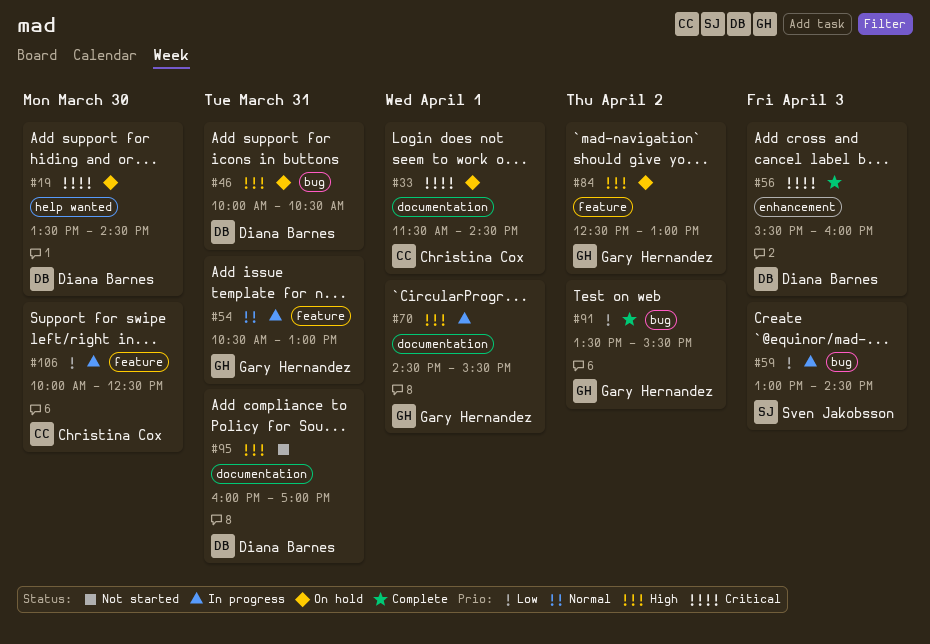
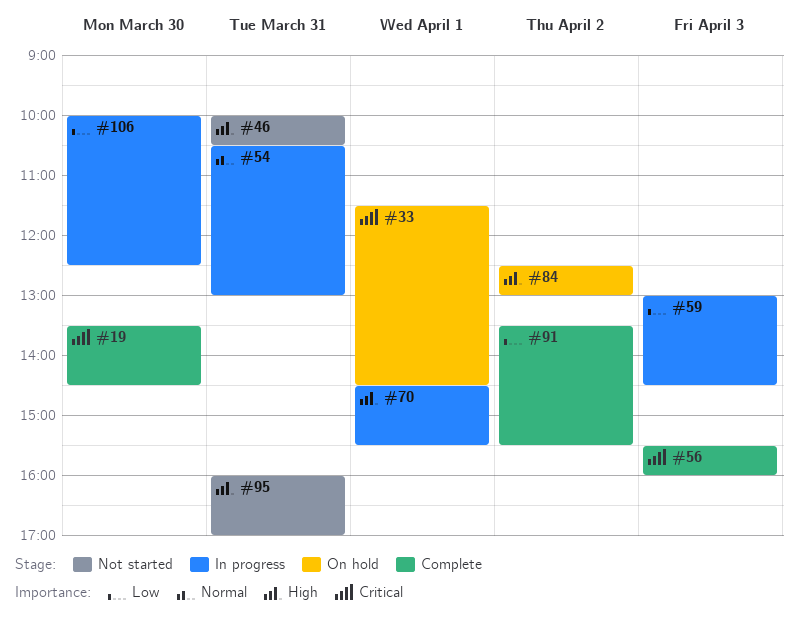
#19, status: On hold -> Complete
#46, status: On hold -> Not started

